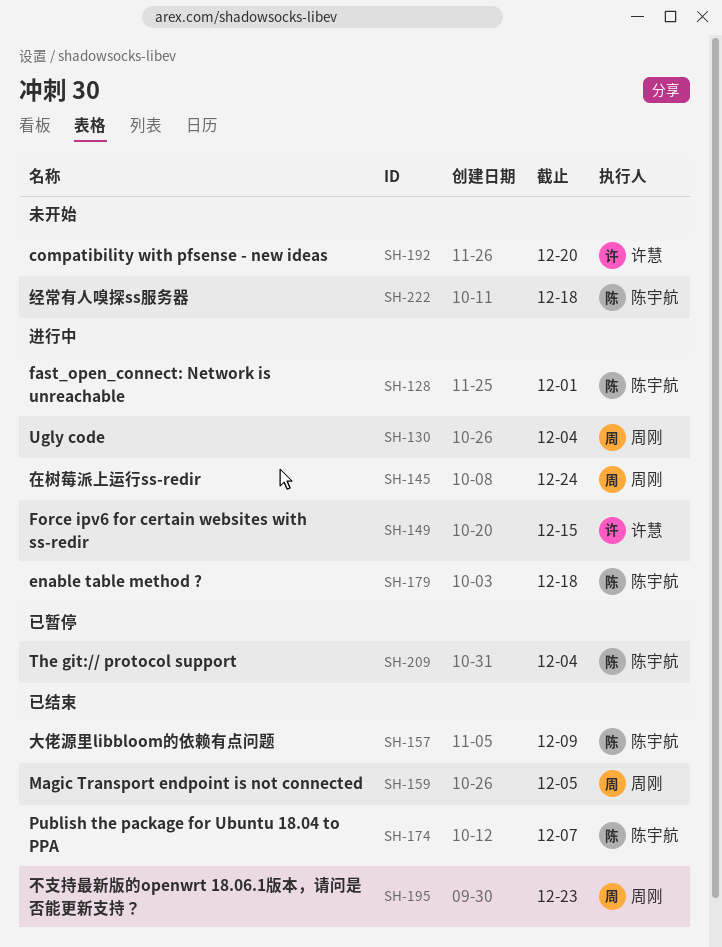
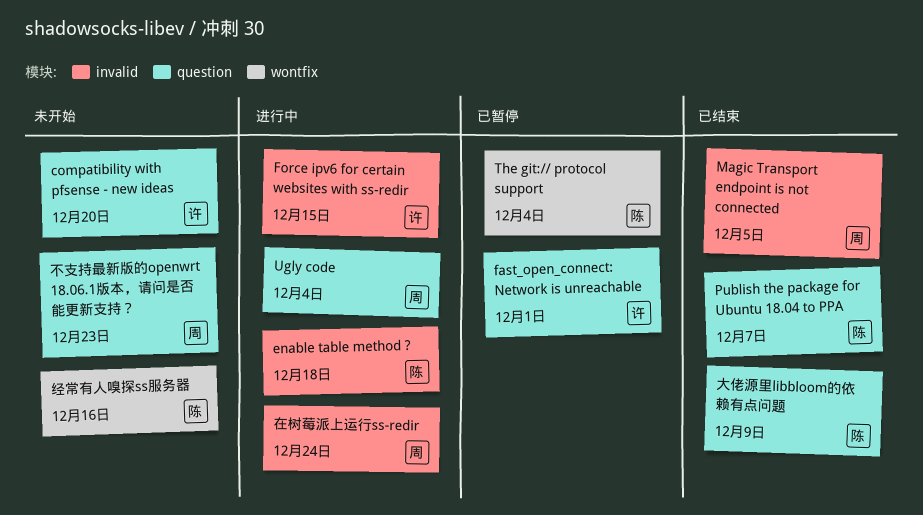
fast_open_connect: Network is unreachable, status: 进行中 -> 已暂停
fast_open_connect: Network is unreachable, owner: 陈宇航 -> 许慧
不支持最新版的openwrt 18.06.1版本，请问是否能更新支持？, status: 已结束 -> 未开始
经常有人嗅探ss服务器, due: Dec 18 -> Dec 16

